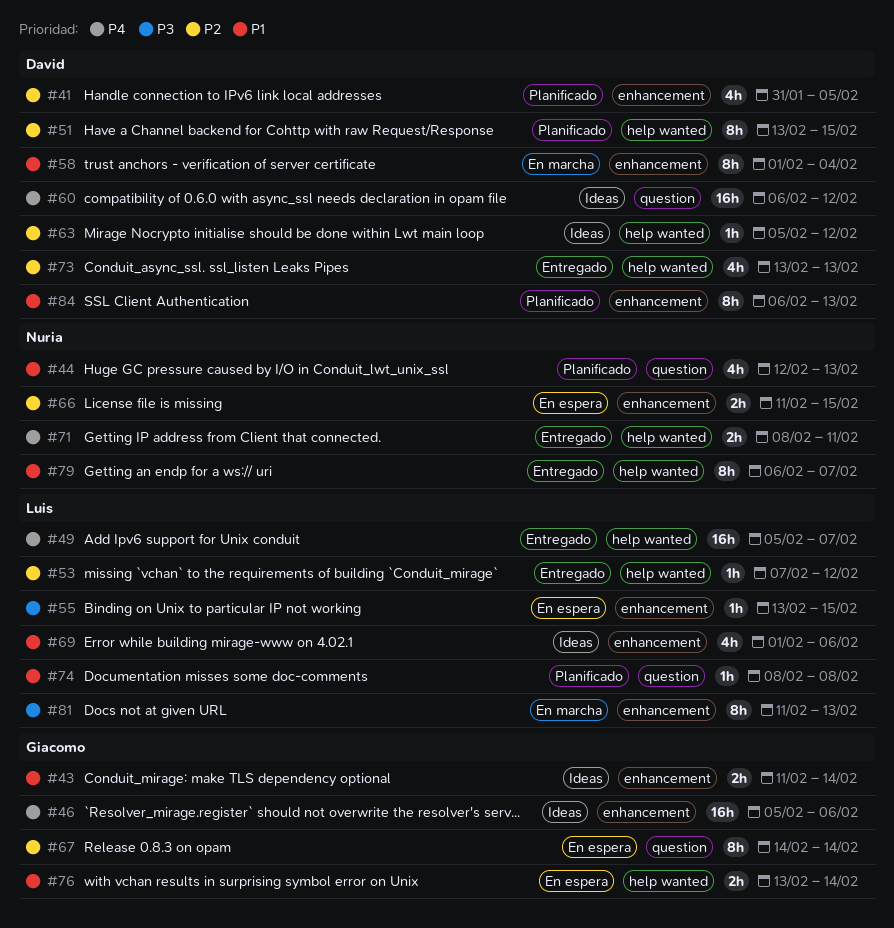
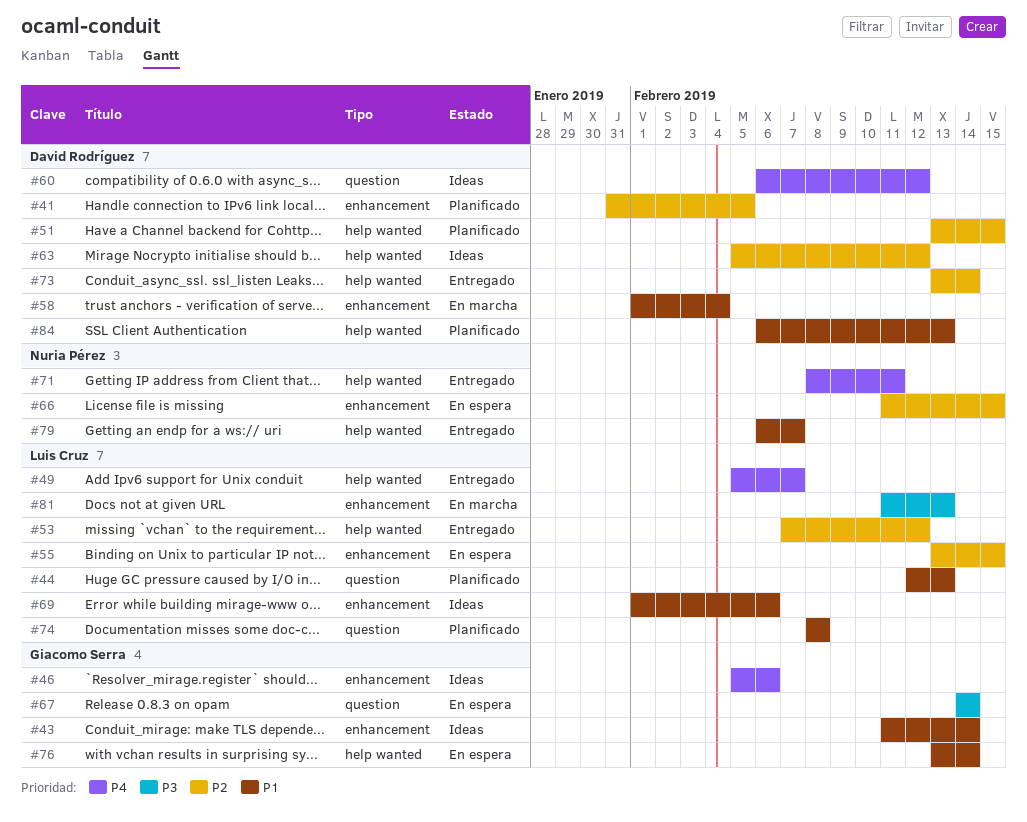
#44, owner: Nuria Pérez -> Luis Cruz
#55, priority: P3 -> P2
#67, priority: P2 -> P3
#73, due: Feb 13 -> Feb 14
#84, label: enhancement -> help wanted

